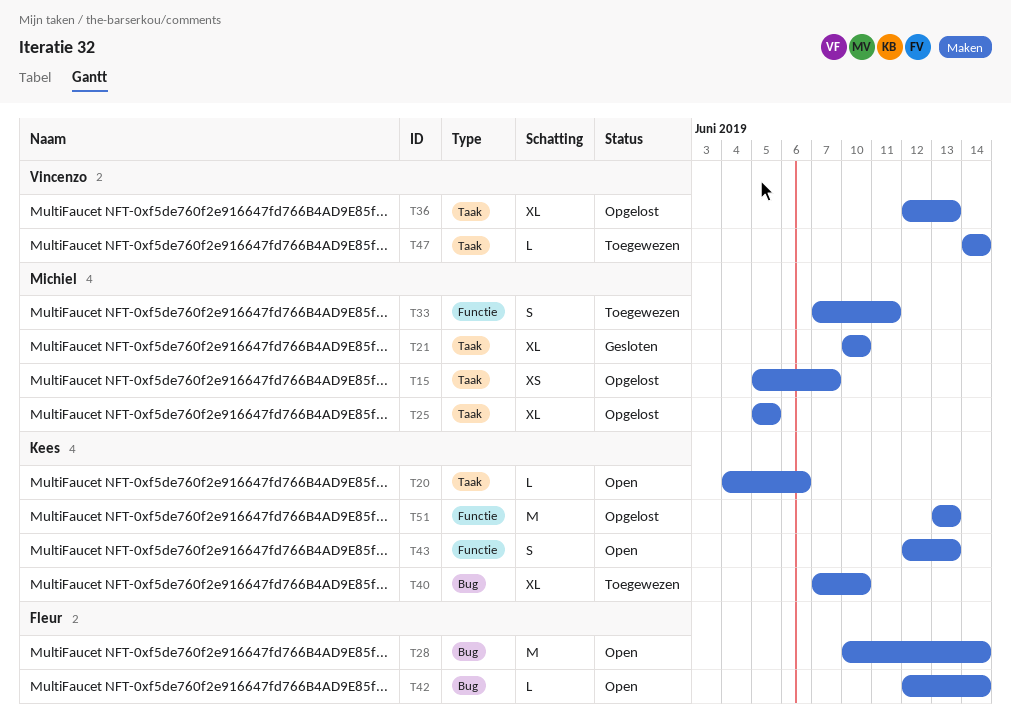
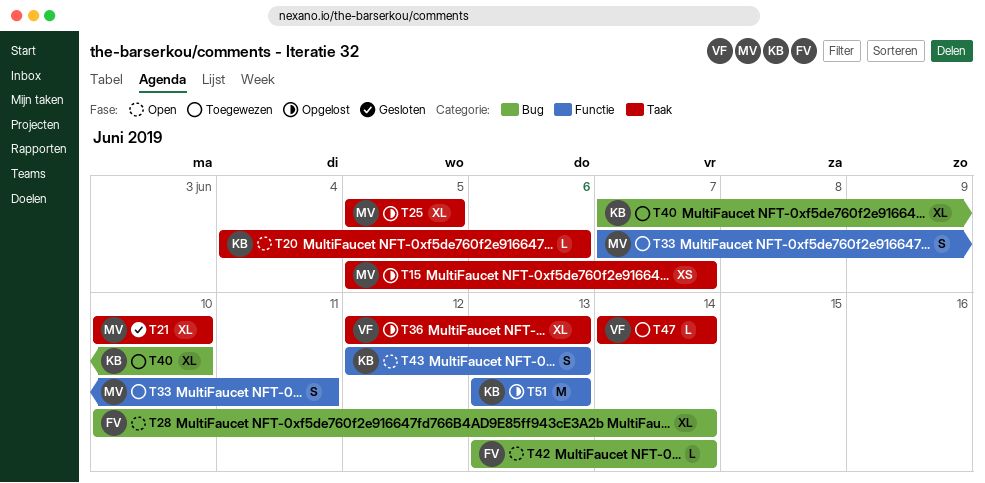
T28, estimate: M -> XL
T42, start: Jun 12 -> Jun 13

